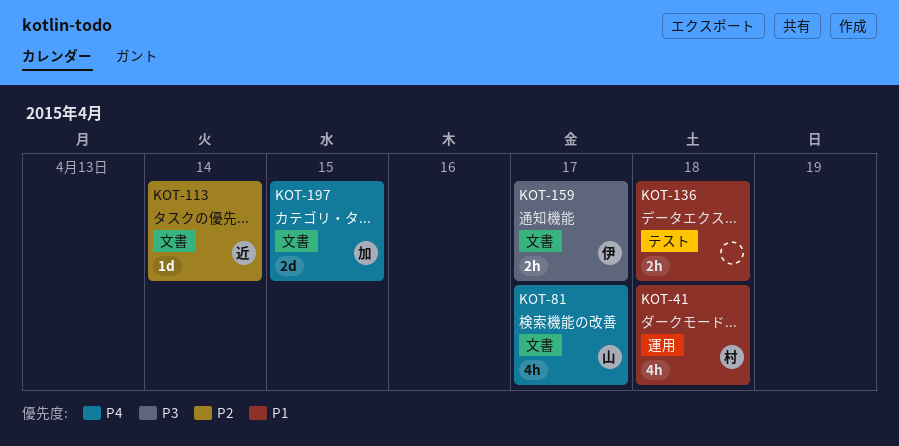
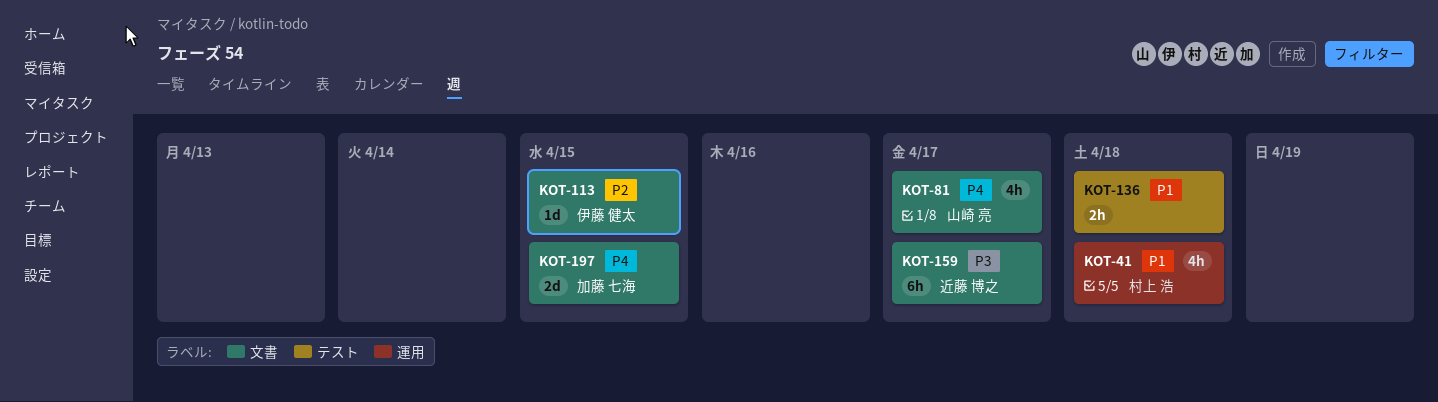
KOT-113, owner: 近藤 博之 -> 伊藤 健太
KOT-113, due: Apr 14 -> Apr 15
KOT-159, owner: 伊藤 健太 -> 近藤 博之
KOT-159, estimate: 2h -> 6h

